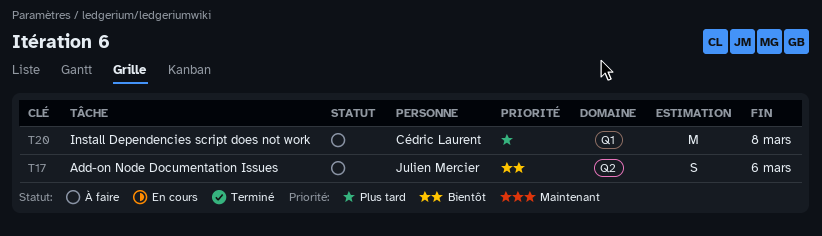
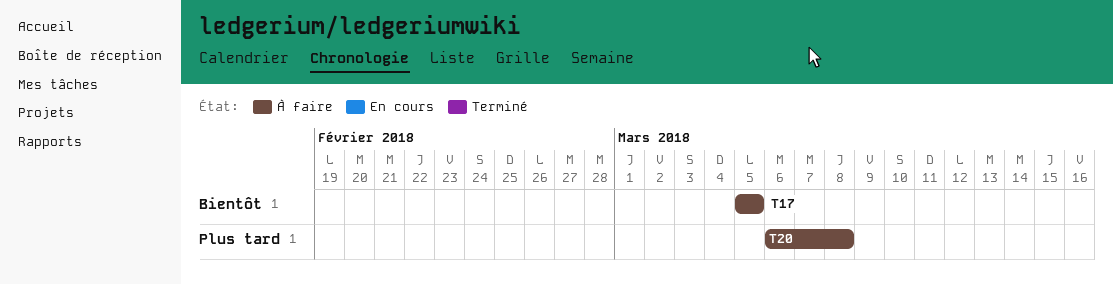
T17, due: Mar 6 -> Mar 5

